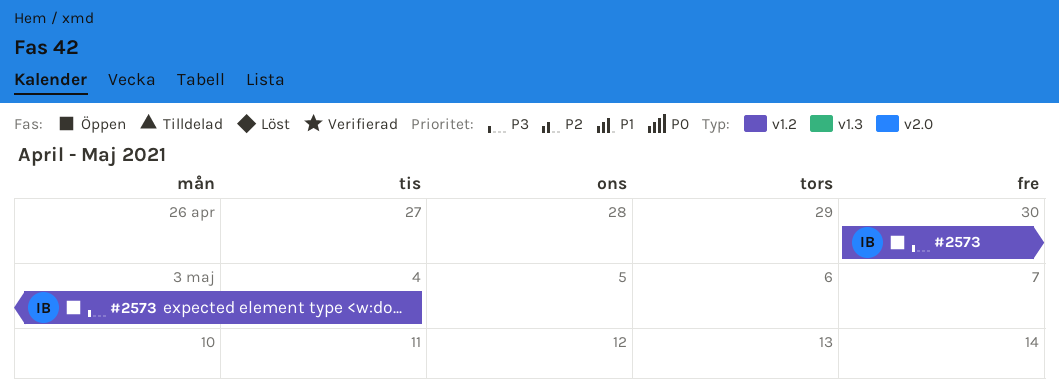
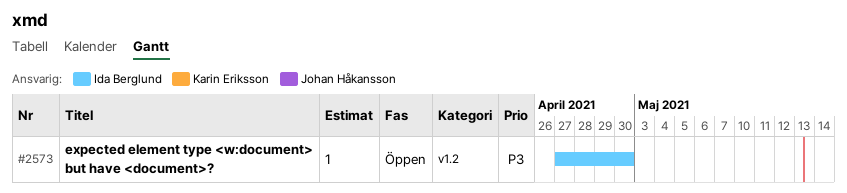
#2573, start: Apr 30 -> Apr 27
#2573, due: May 4 -> Apr 30

